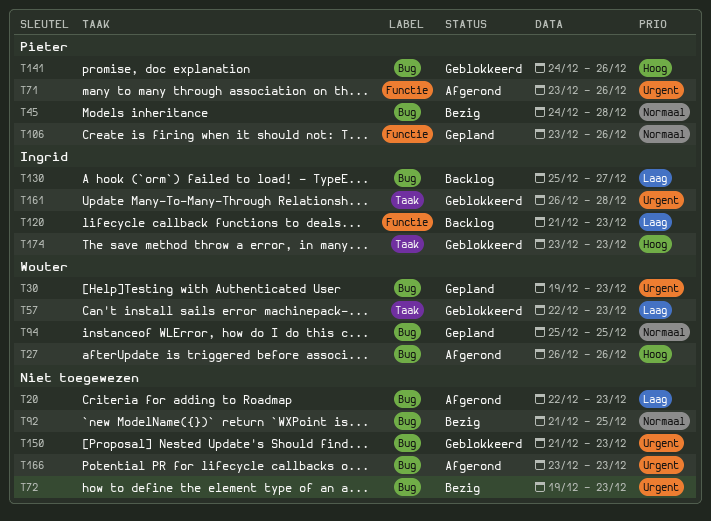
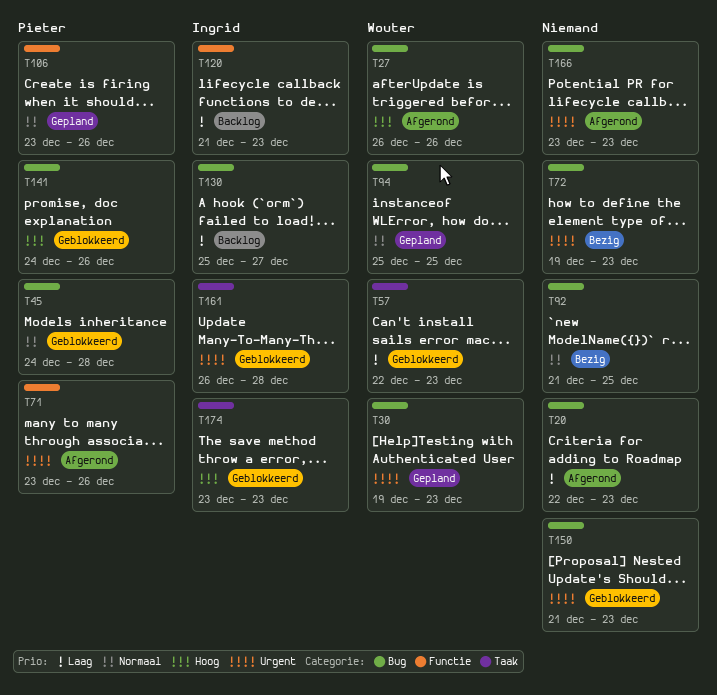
T45, status: Bezig -> Geblokkeerd

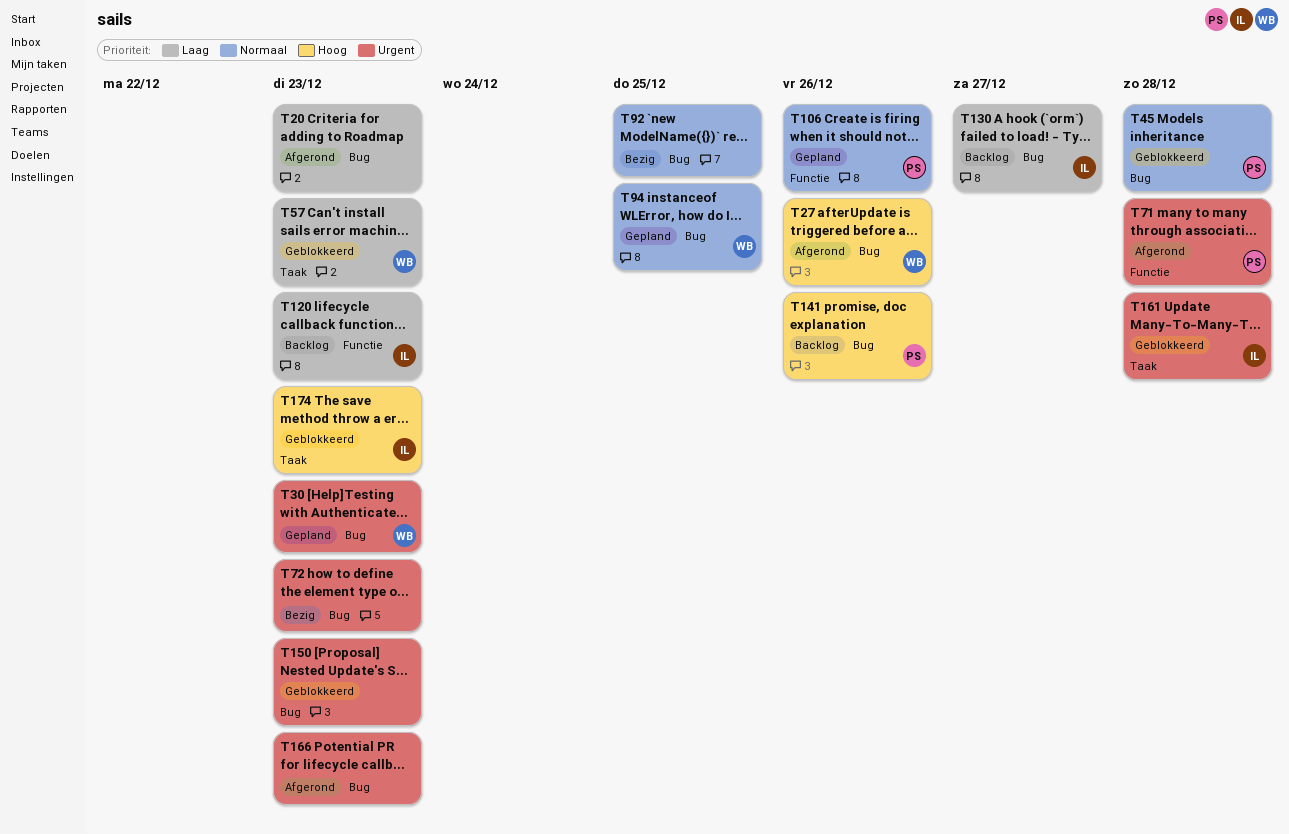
T71, due: Dec 26 -> Dec 28
T141, status: Geblokkeerd -> Backlog

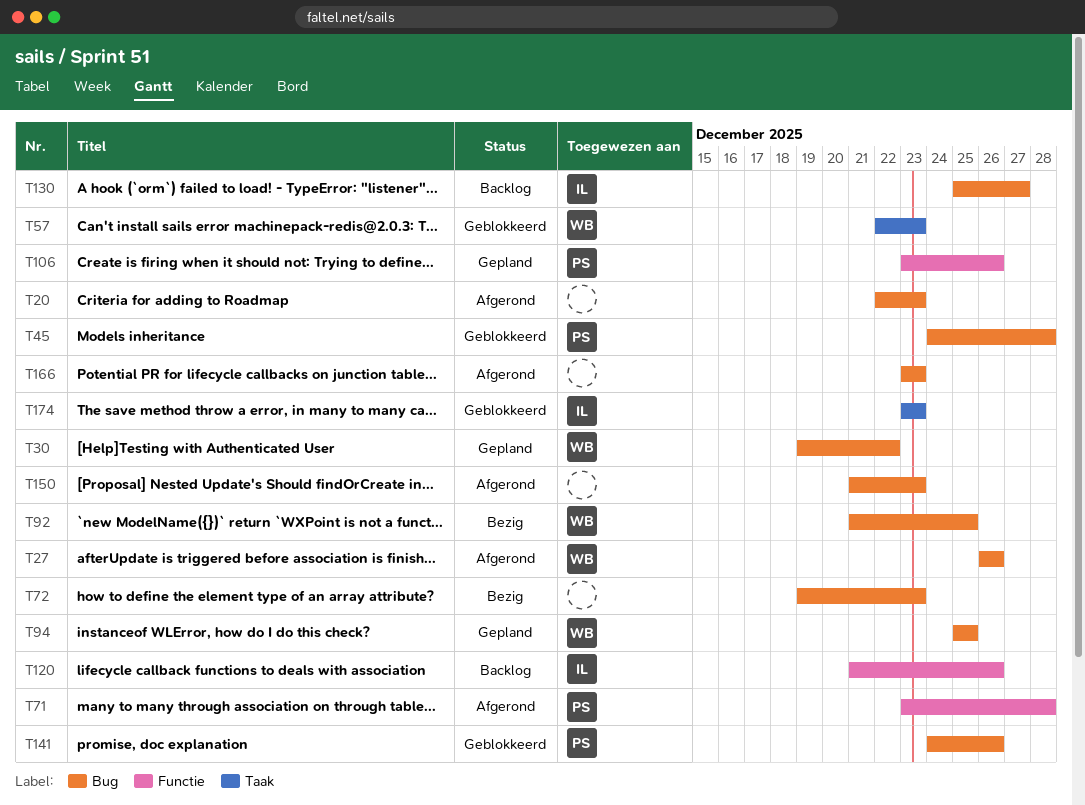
T30, due: Dec 23 -> Dec 22
T92, owner: none -> WB
T120, due: Dec 23 -> Dec 26
T141, status: Backlog -> Geblokkeerd
T150, status: Geblokkeerd -> Afgerond
T161: present -> none

